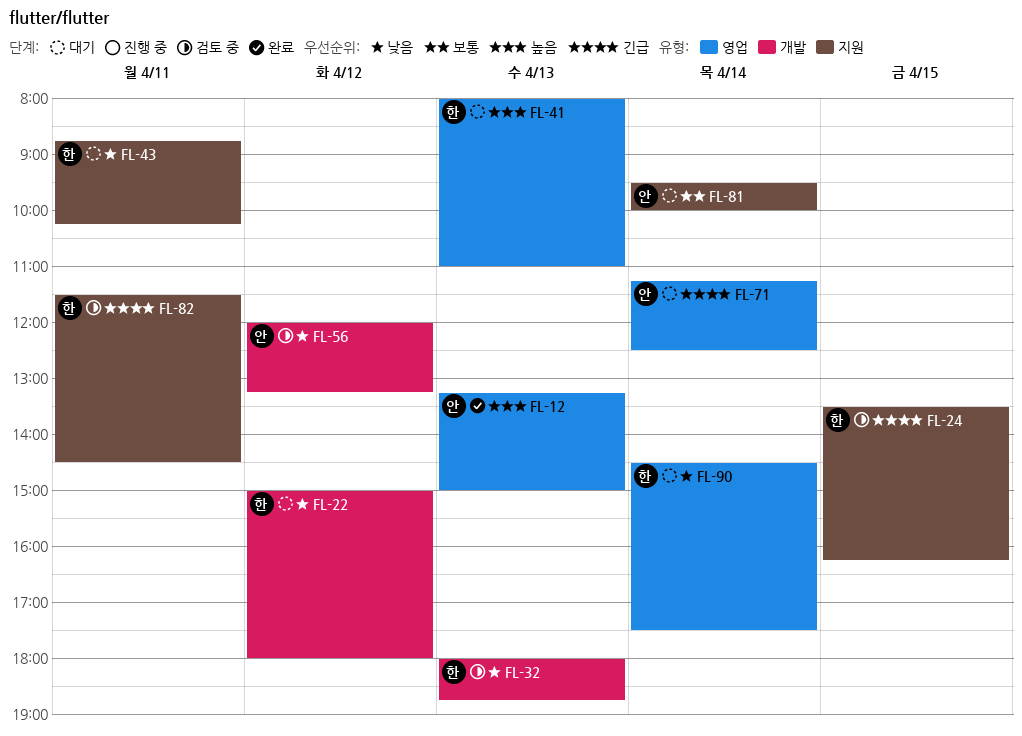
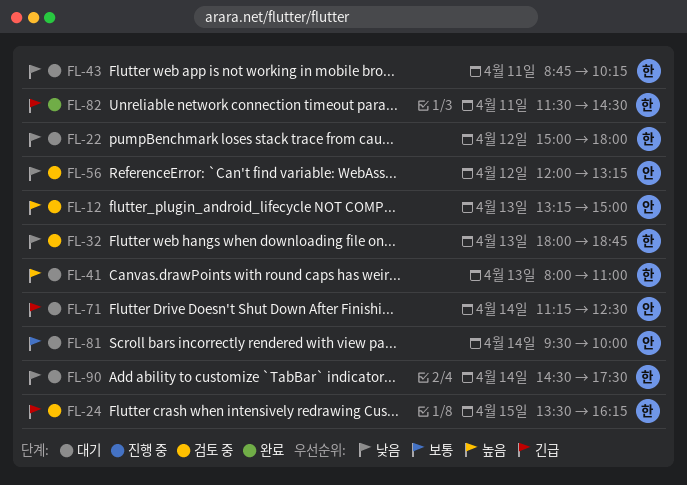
FL-12, status: 완료 -> 검토 중
FL-82, status: 검토 중 -> 완료

